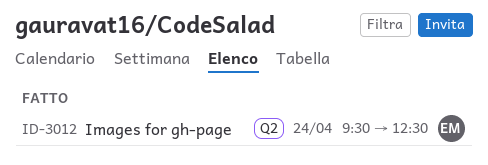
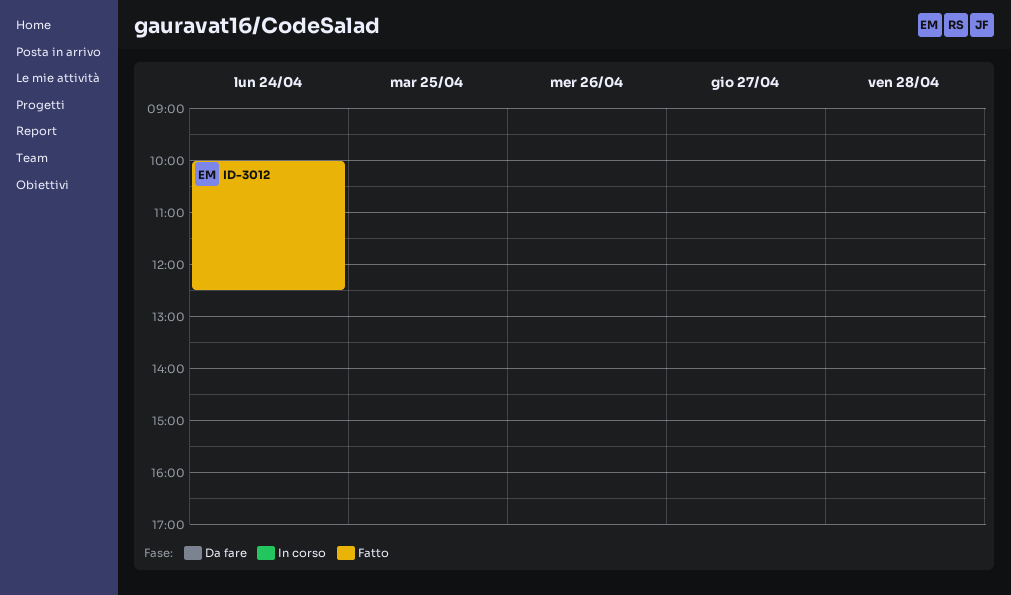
ID-3012, begins: 09:30 -> 10:00

